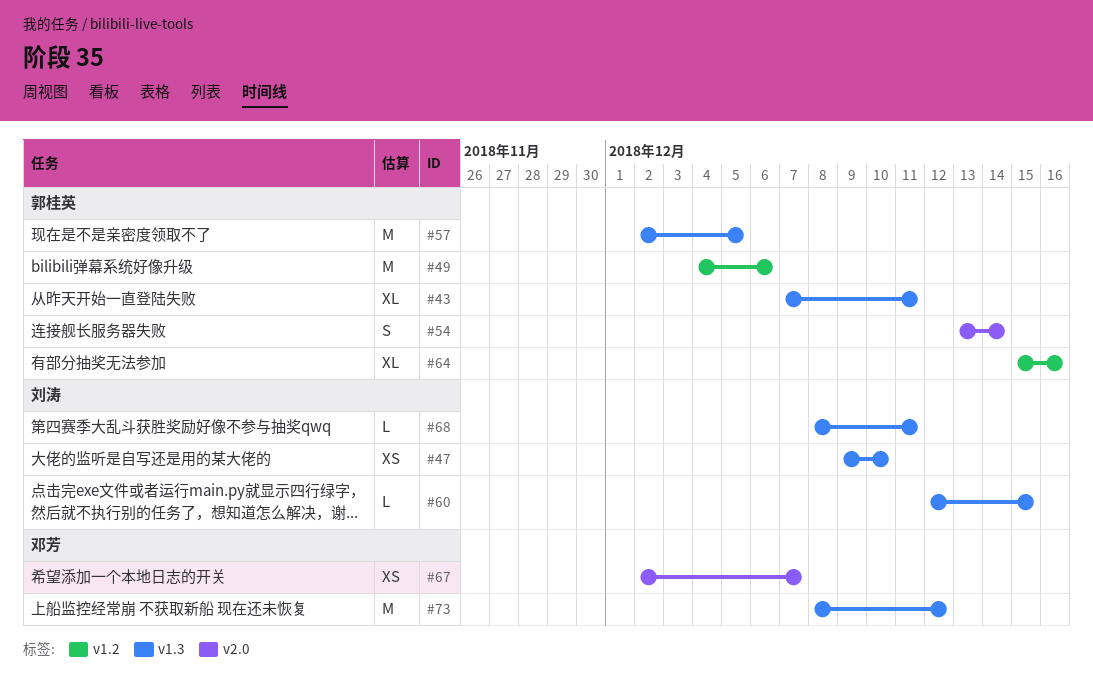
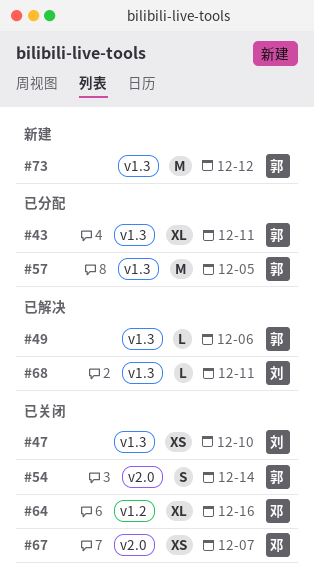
#49, label: v1.2 -> v1.3
#49, estimate: M -> L
#60: present -> none
#64, owner: 郭桂英 -> 邓芳
#73, owner: 邓芳 -> 郭桂英

